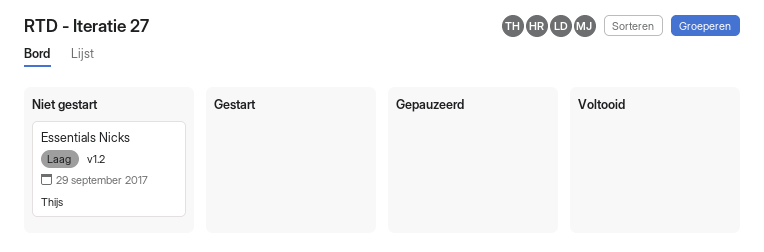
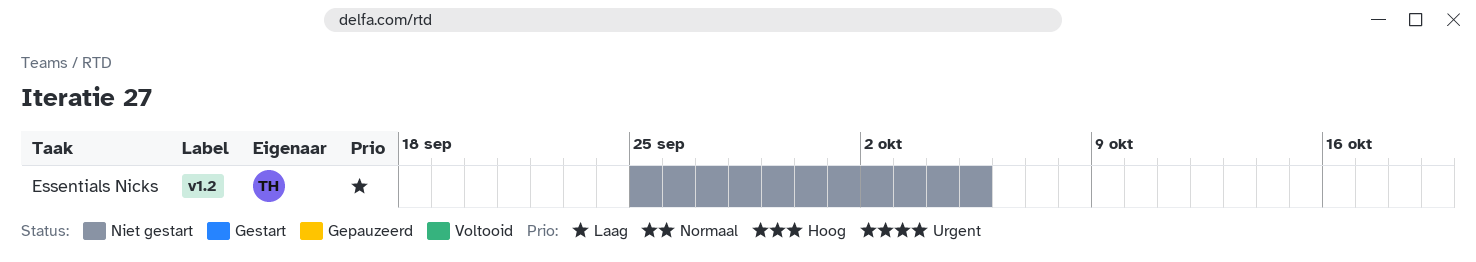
Essentials Nicks, due: Sep 29 -> Oct 5

